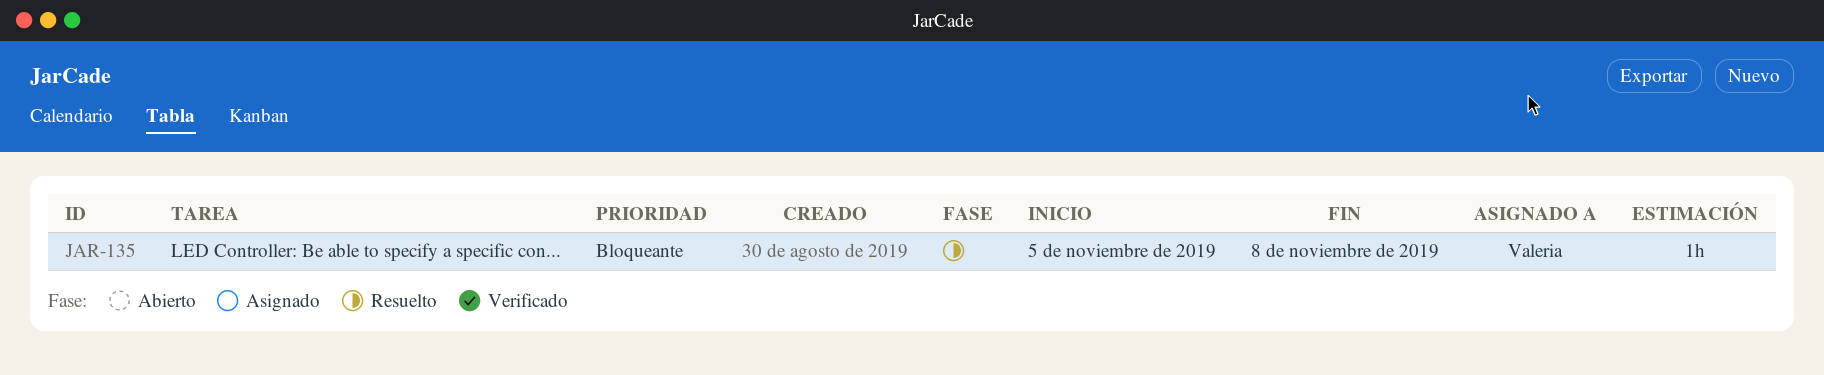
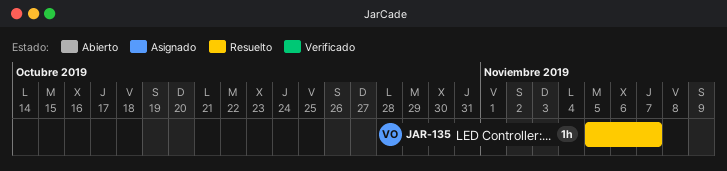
JAR-135, due: Nov 8 -> Nov 7

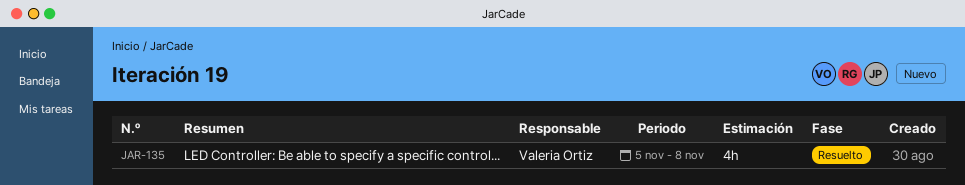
JAR-135, estimate: 1h -> 4h
JAR-135, due: Nov 7 -> Nov 8

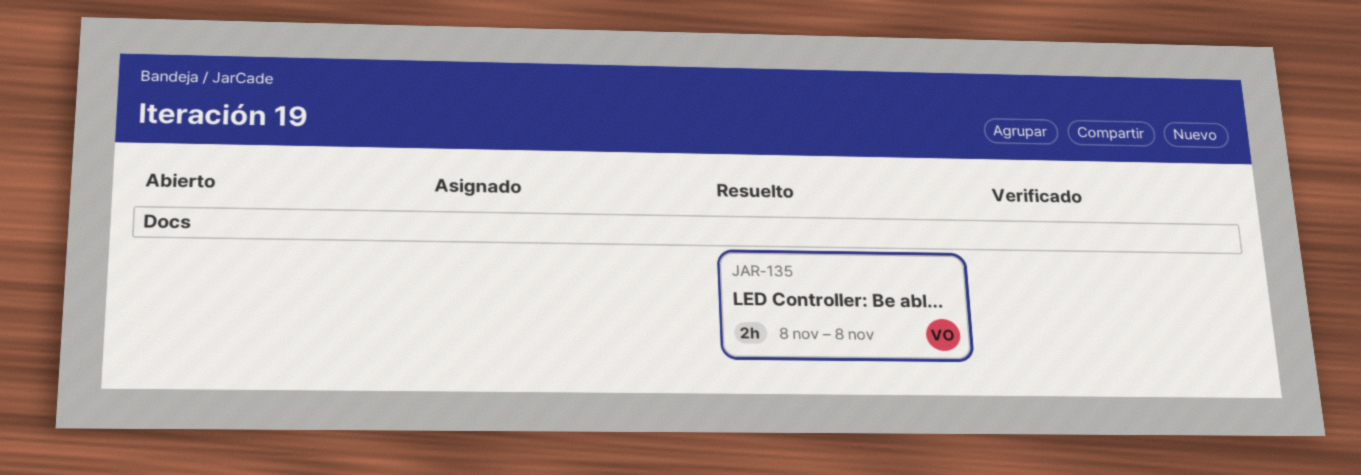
JAR-135, estimate: 4h -> 2h
JAR-135, start: Nov 5 -> Nov 8

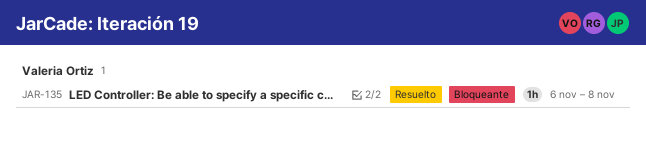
JAR-135, estimate: 2h -> 1h
JAR-135, start: Nov 8 -> Nov 6

